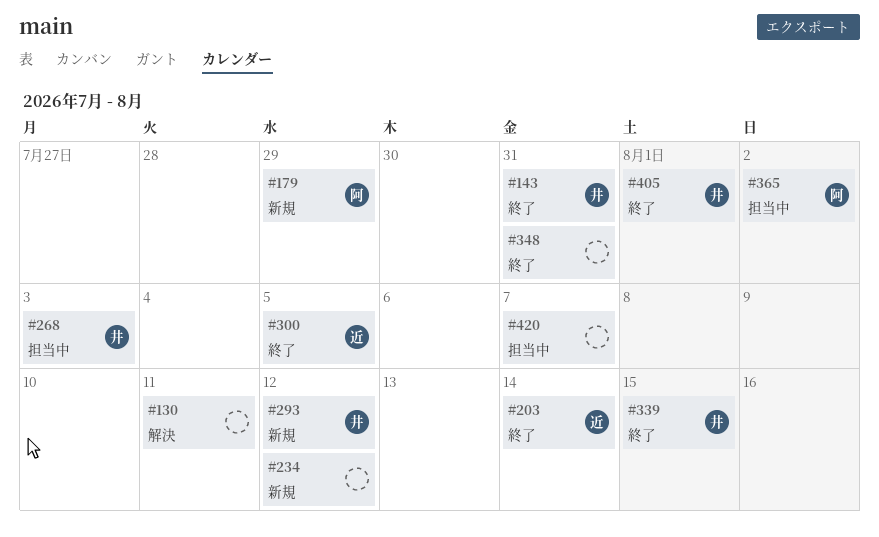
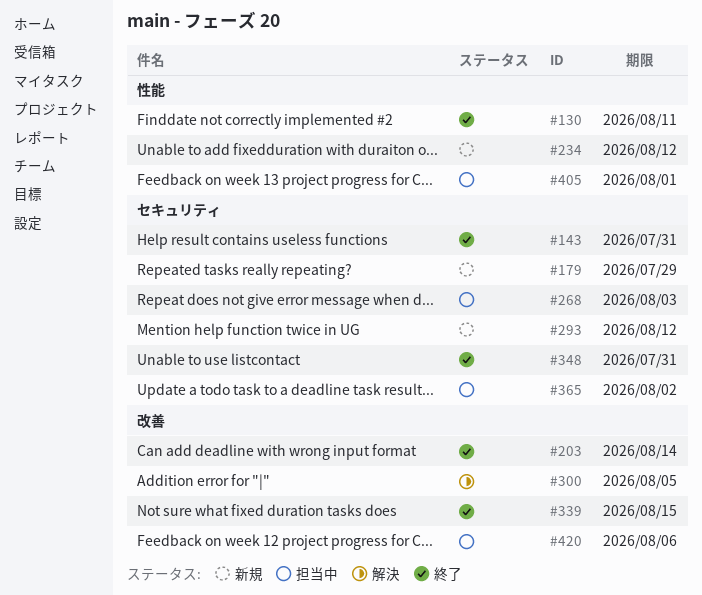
#130, status: 解決 -> 終了
#300, status: 終了 -> 解決
#405, status: 終了 -> 担当中
#420, due: Aug 7 -> Aug 6

